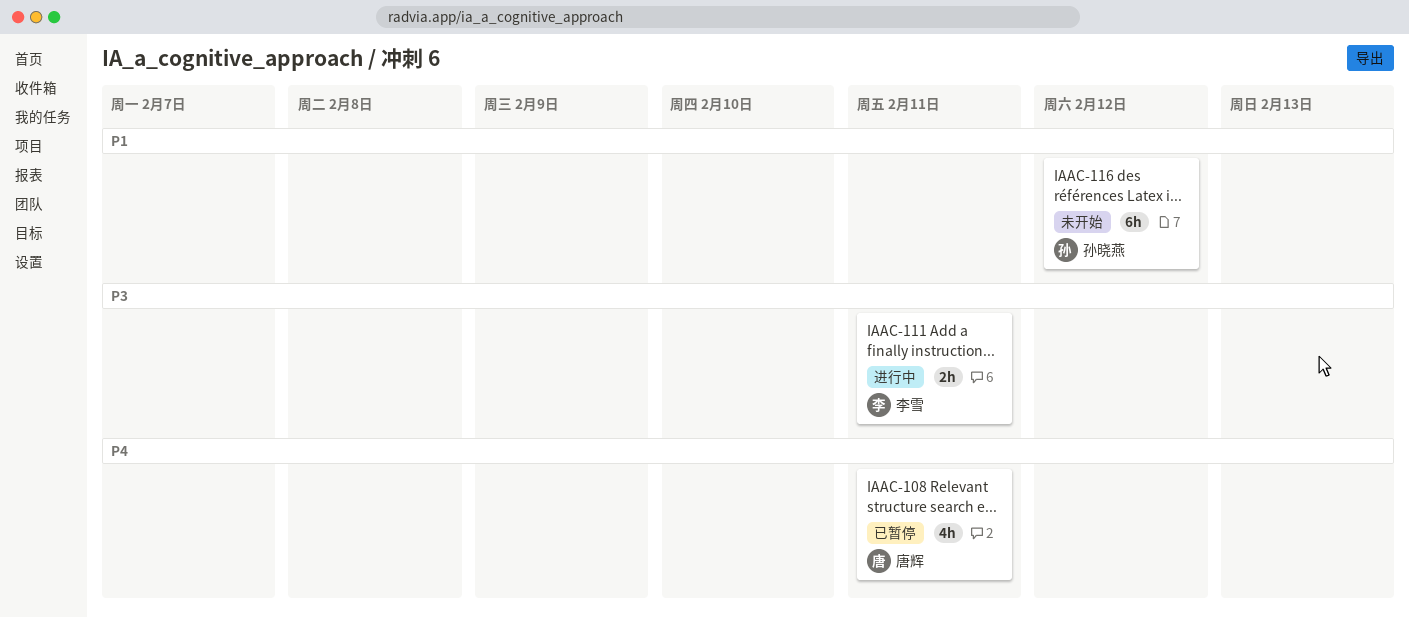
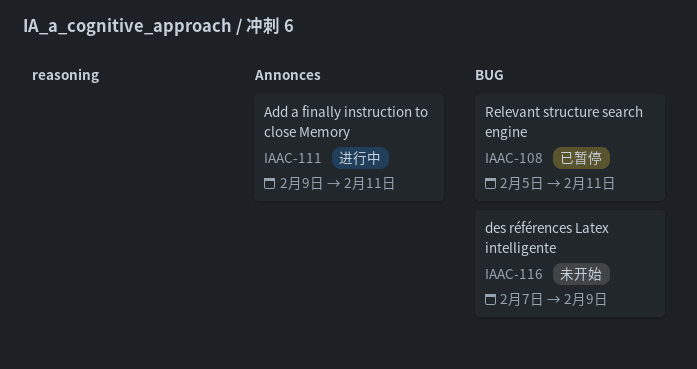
IAAC-116, due: Feb 12 -> Feb 9

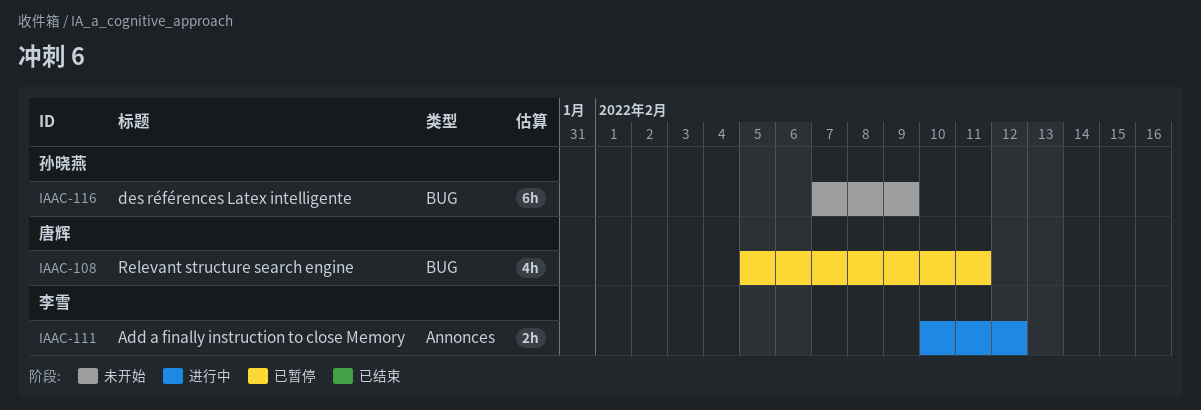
IAAC-111, start: Feb 9 -> Feb 10
IAAC-111, due: Feb 11 -> Feb 12

